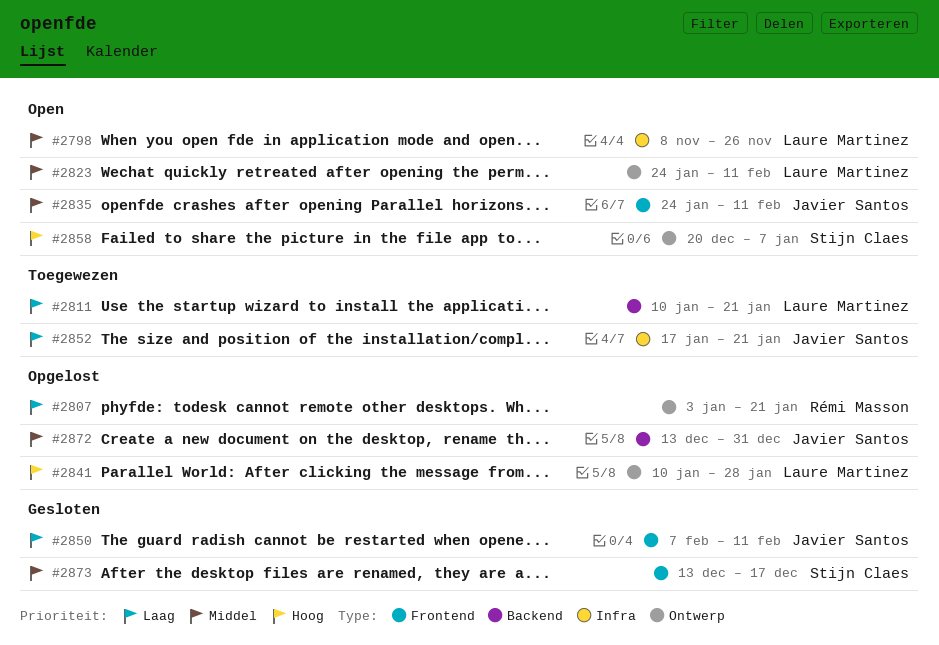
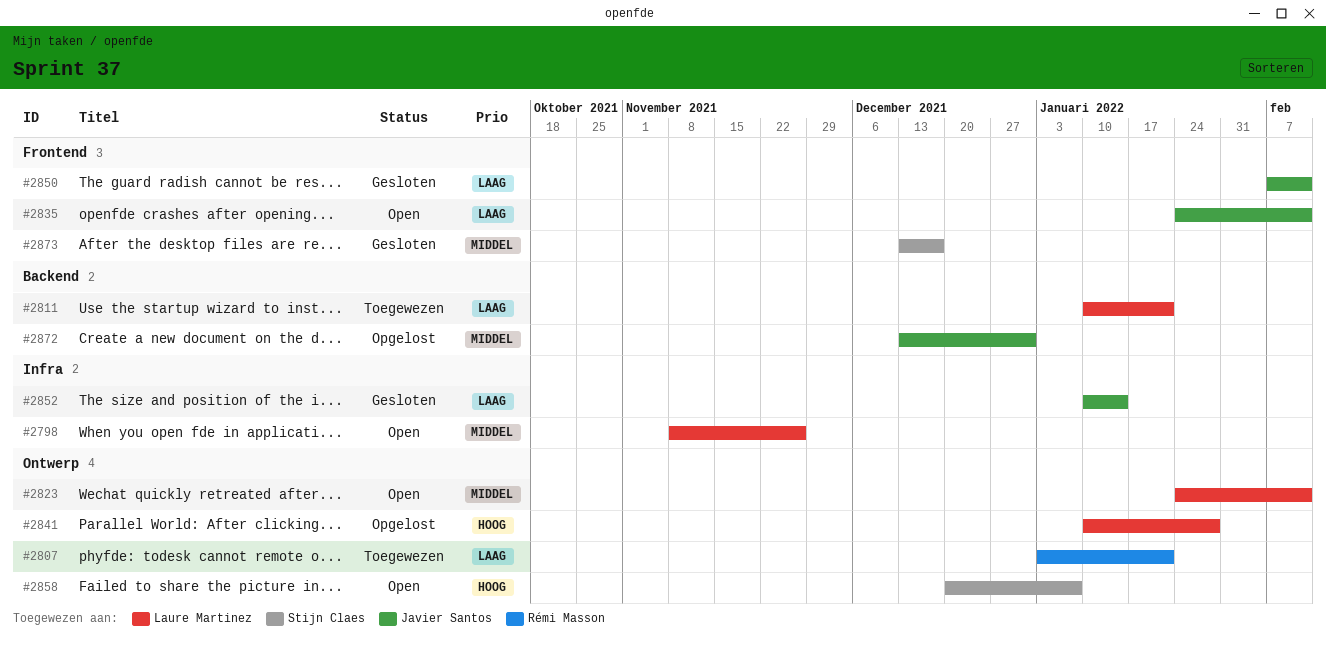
#2807, status: Opgelost -> Toegewezen
#2835, priority: Middel -> Laag
#2852, status: Toegewezen -> Gesloten
#2852, start: Jan 17 -> Jan 10
#2852, due: Jan 21 -> Jan 14

